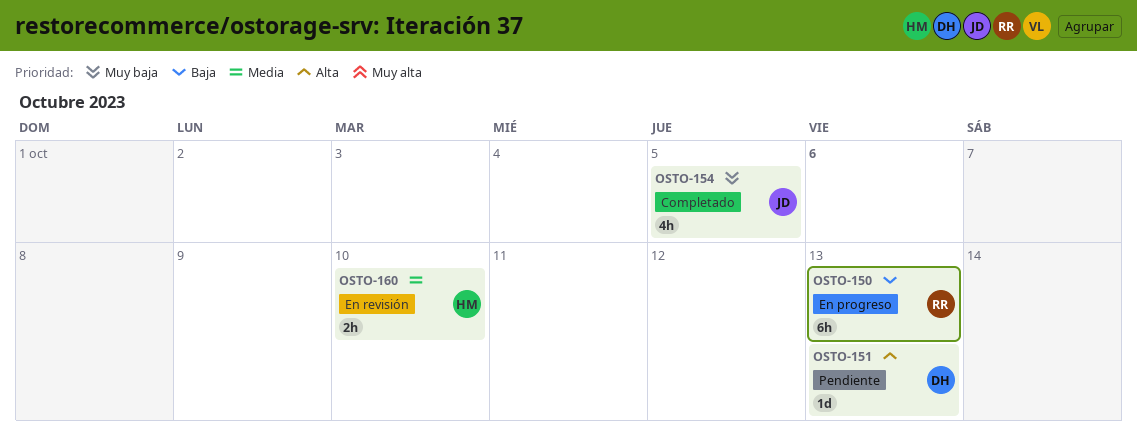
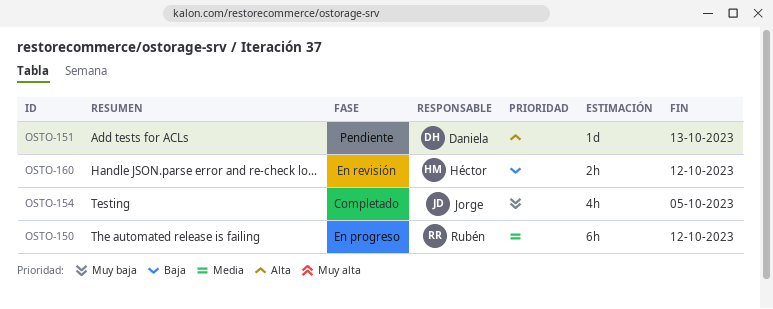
OSTO-150, priority: Baja -> Media
OSTO-150, due: Oct 13 -> Oct 12
OSTO-160, priority: Media -> Baja
OSTO-160, due: Oct 10 -> Oct 12

